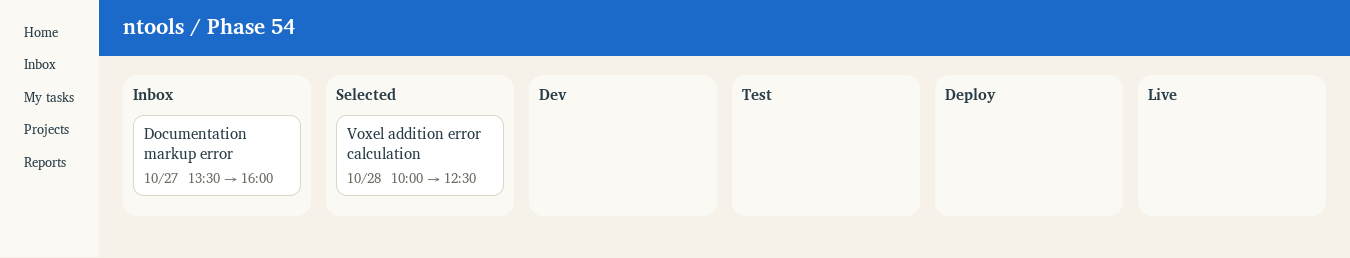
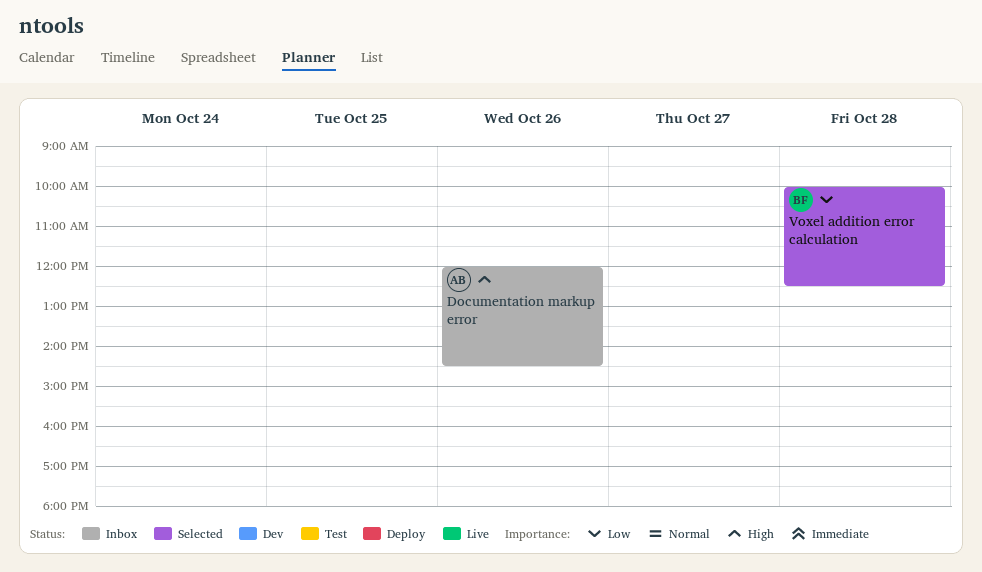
Documentation markup error, day: Oct 27 -> Oct 26
Documentation markup error, begins: 13:30 -> 12:00
Documentation markup error, ends: 16:00 -> 14:30

